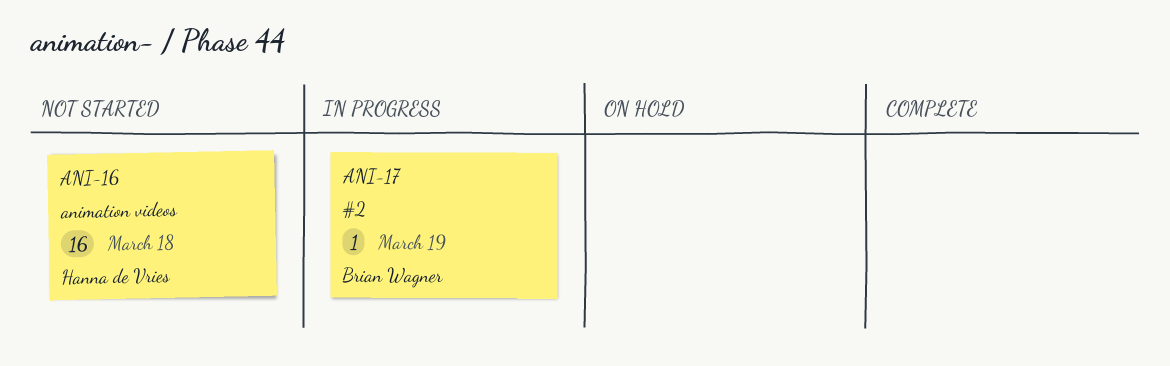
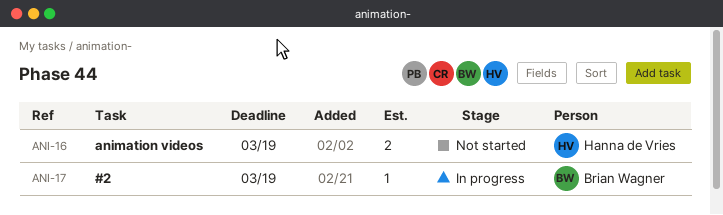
ANI-16, estimate: 16 -> 2
ANI-16, due: Mar 18 -> Mar 19

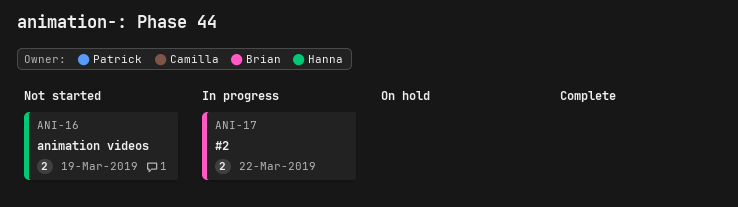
ANI-17, estimate: 1 -> 2
ANI-17, due: Mar 19 -> Mar 22

